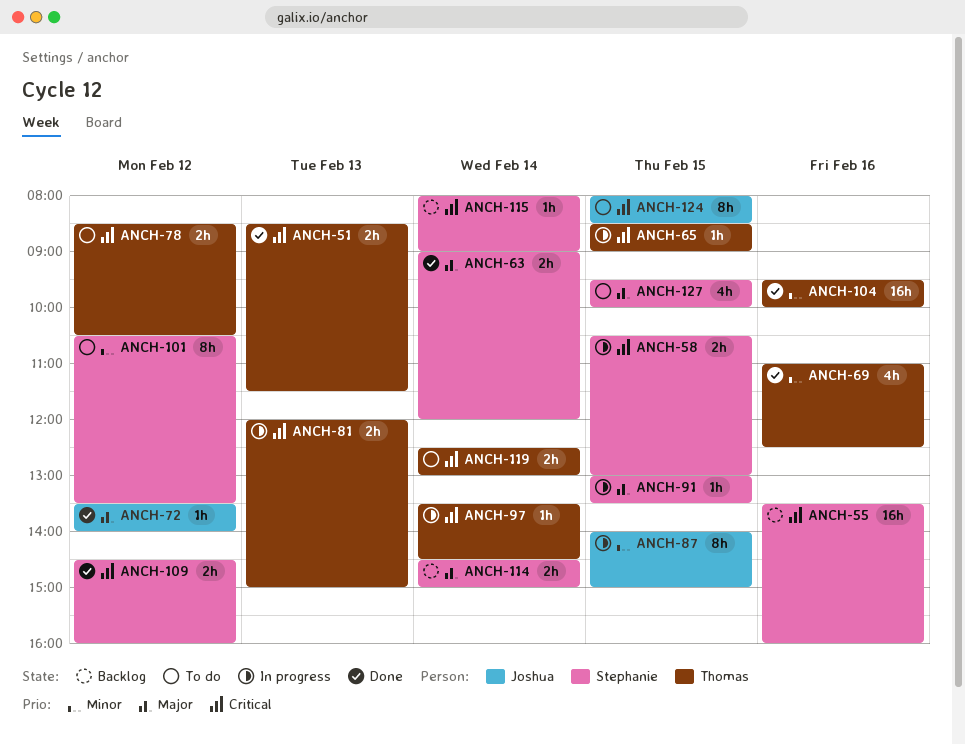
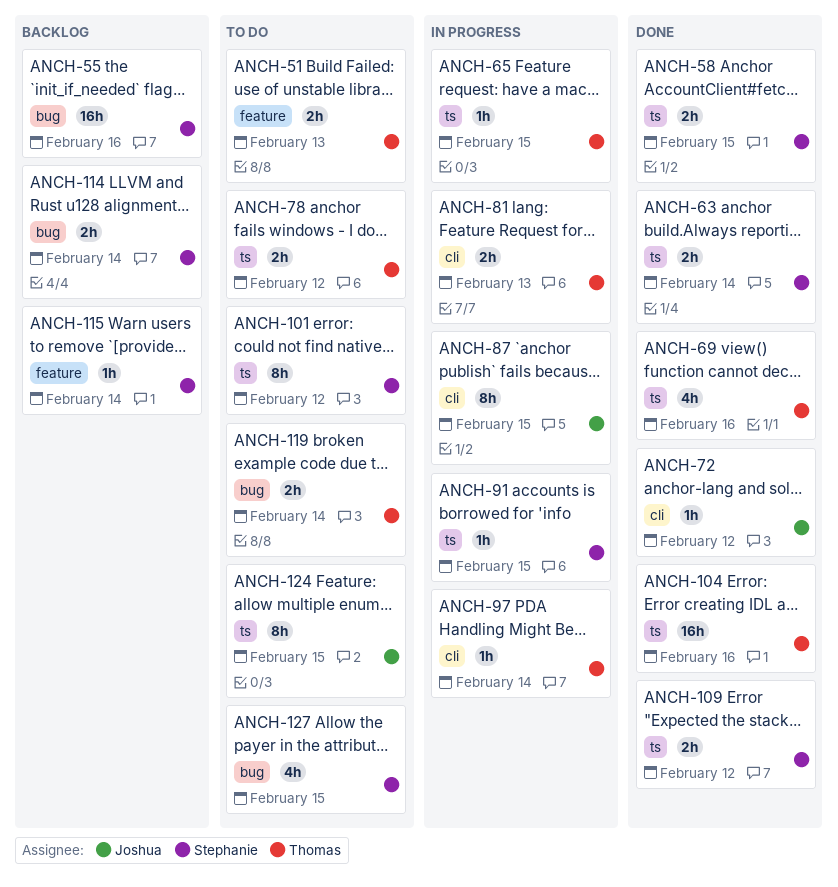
ANCH-51, status: Done -> To do
ANCH-58, status: In progress -> Done

